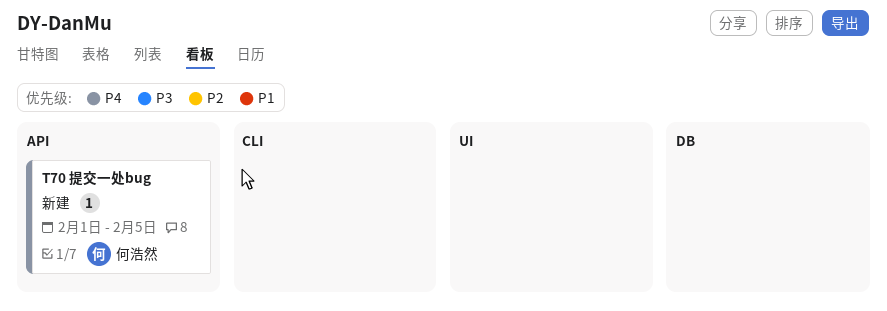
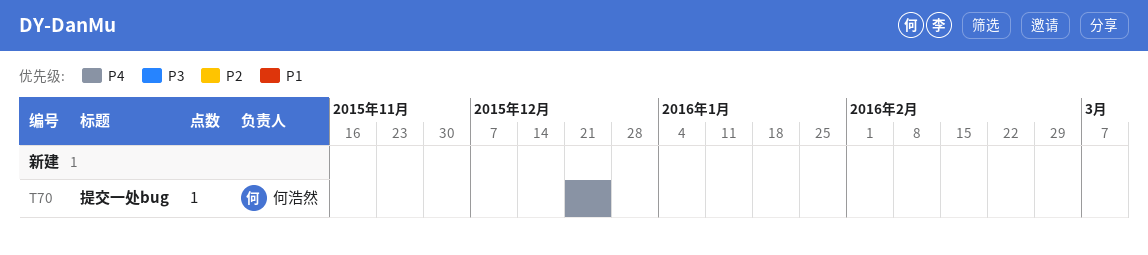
T70, start: Feb 1 -> Dec 21
T70, due: Feb 5 -> Dec 25

